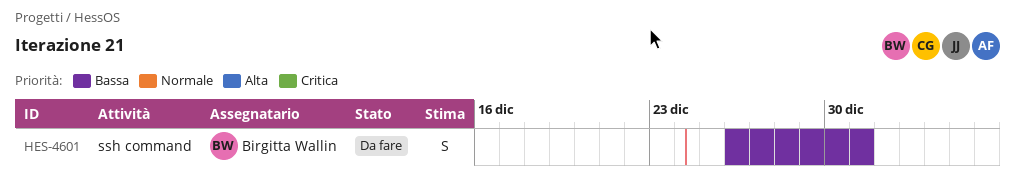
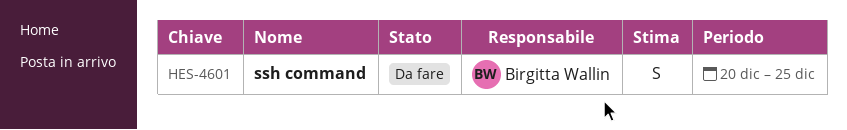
HES-4601, start: Dec 26 -> Dec 20
HES-4601, due: Dec 31 -> Dec 25

